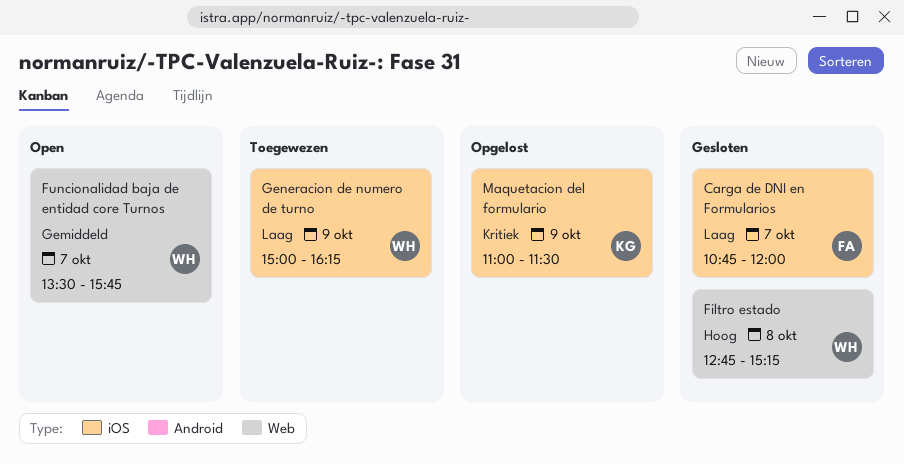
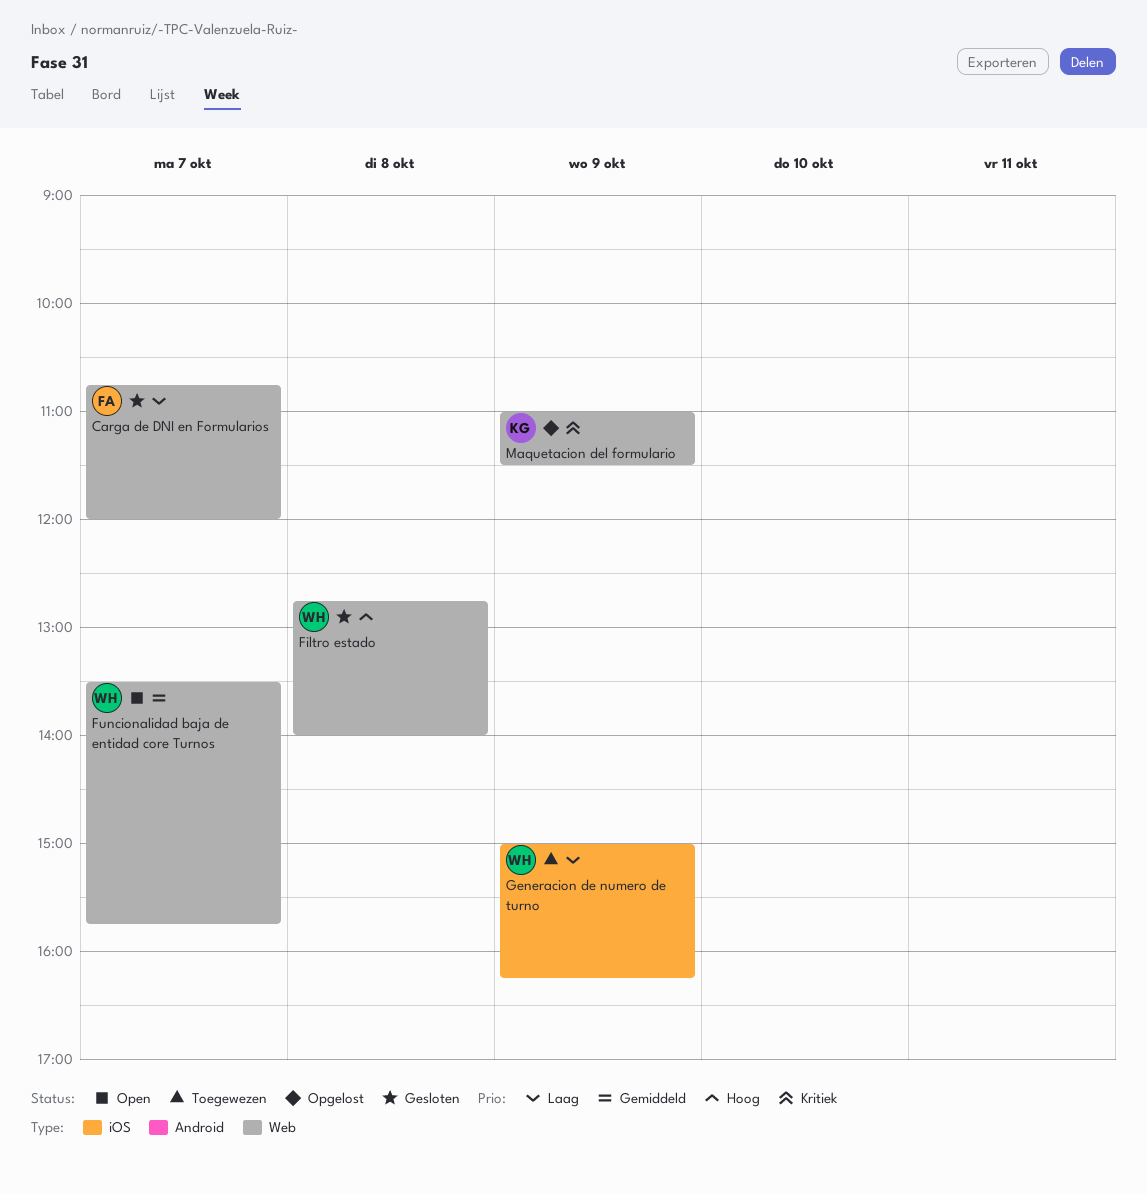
Carga de DNI en Formularios, label: iOS -> Web
Filtro estado, ends: 15:15 -> 14:00
Maquetacion del formulario, label: iOS -> Web

